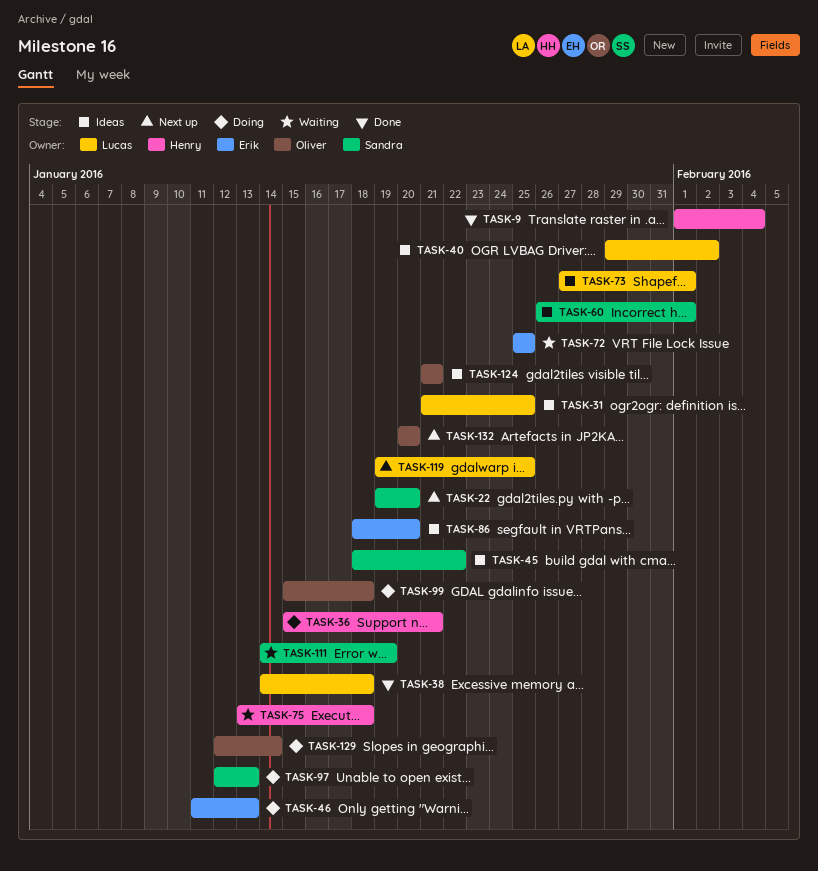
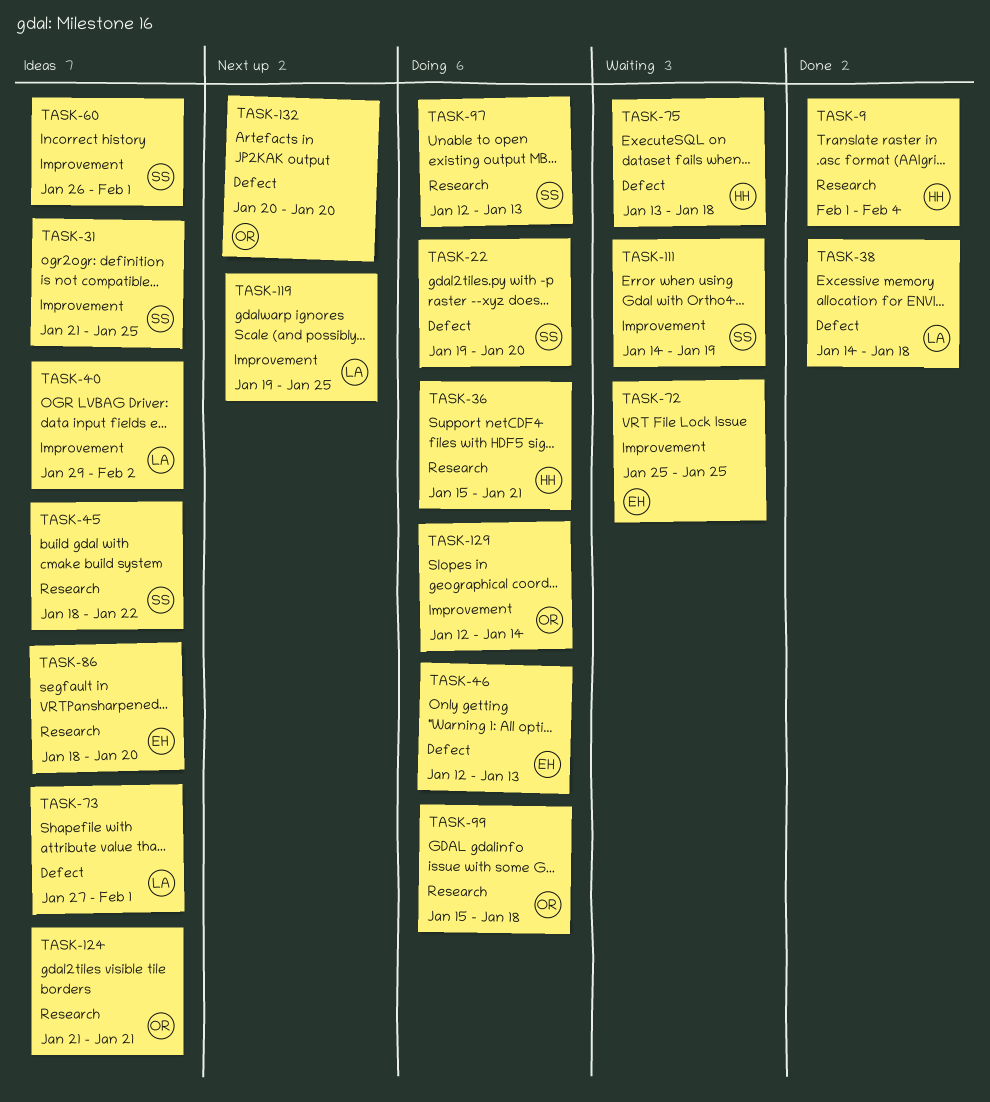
TASK-22, status: Next up -> Doing
TASK-31, owner: Lucas -> Sandra
TASK-46, start: Jan 11 -> Jan 12

